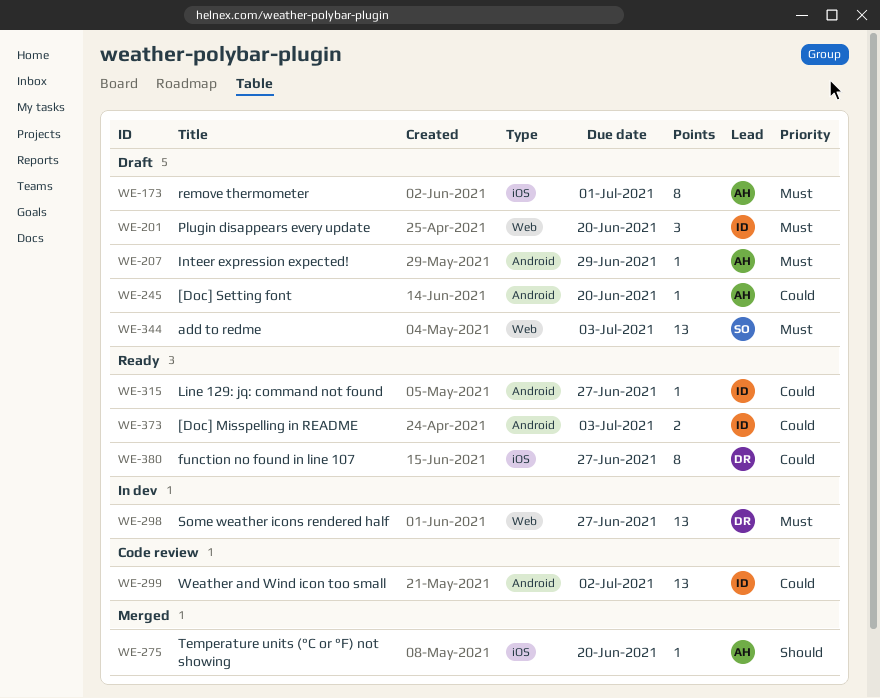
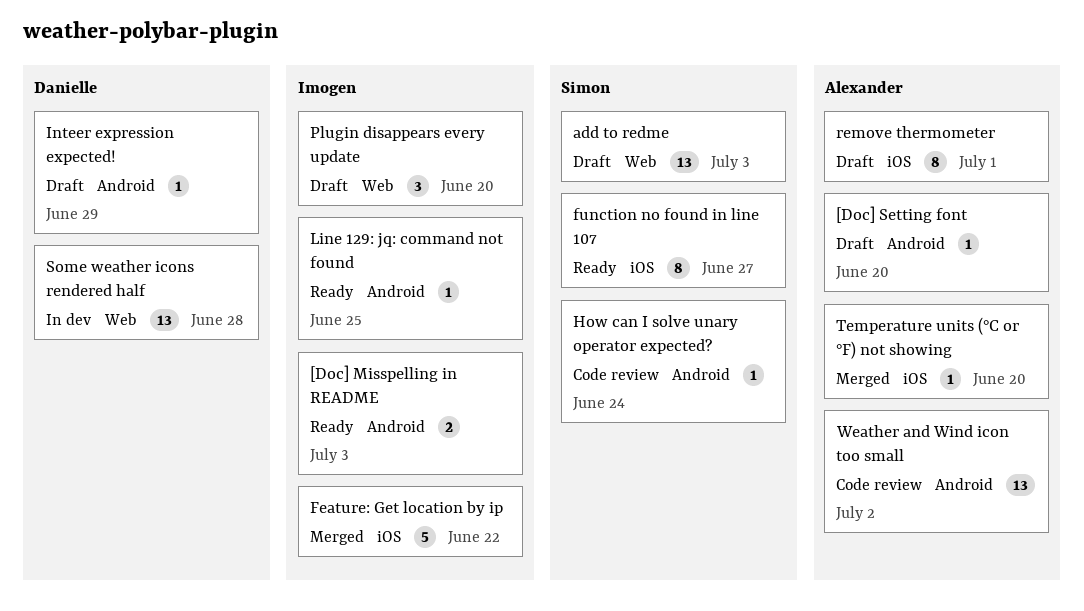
Feature: Get location by ip: none -> present
function no found in line 107, owner: Danielle -> Simon
How can I solve unary operator expected?: none -> present
Inteer expression expected!, owner: Alexander -> Danielle
Line 129: jq: command not found, due: Jun 27 -> Jun 25
Some weather icons rendered half, due: Jun 27 -> Jun 28
Weather and Wind icon too small, owner: Imogen -> Alexander

